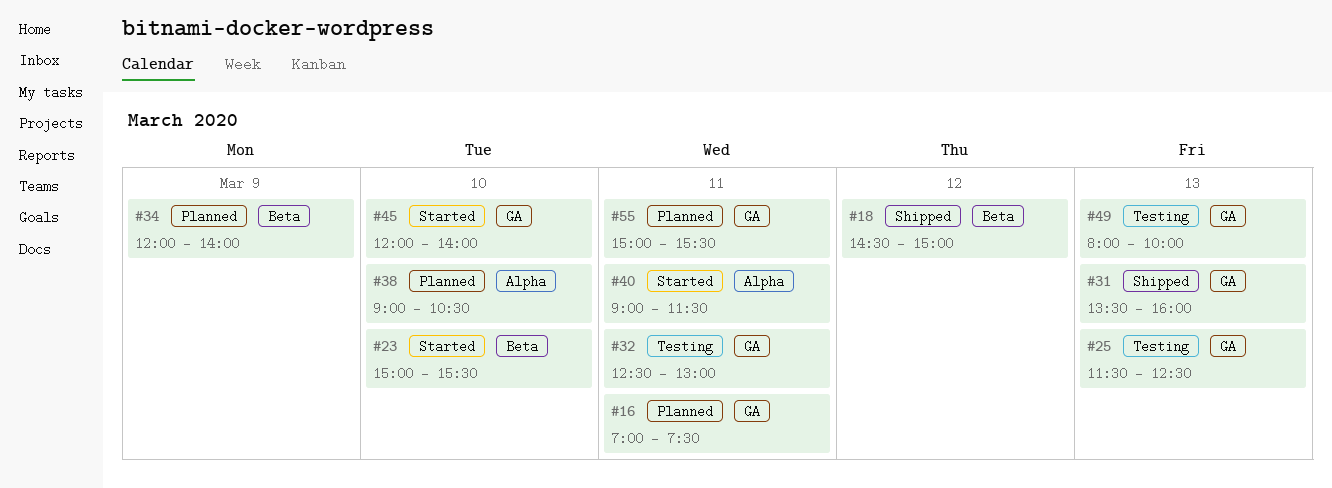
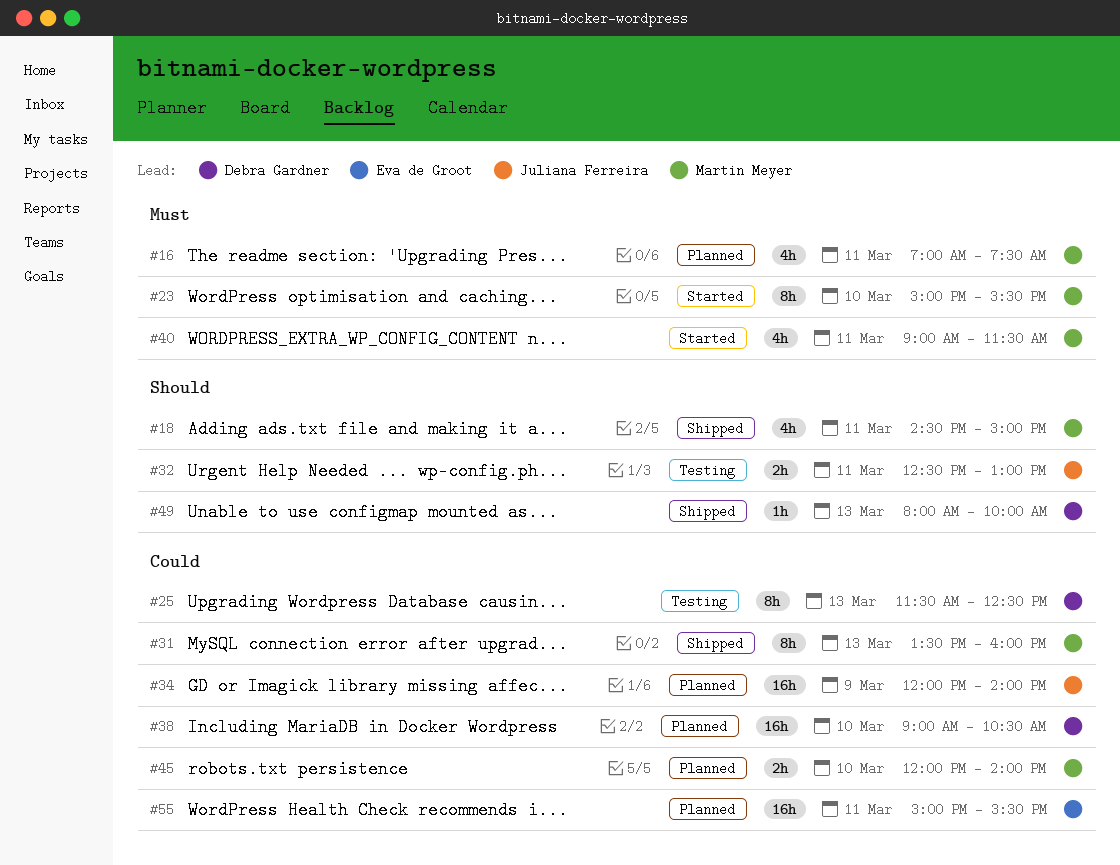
#18, day: Mar 12 -> Mar 11
#45, status: Started -> Planned
#49, status: Testing -> Shipped

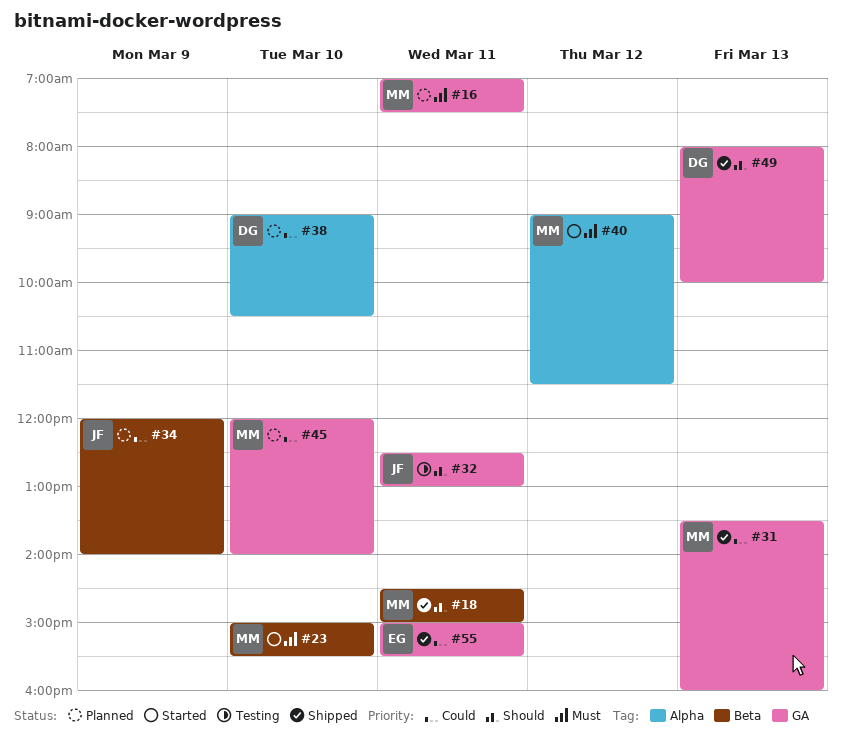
#25: present -> none
#40, day: Mar 11 -> Mar 12
#55, status: Planned -> Shipped

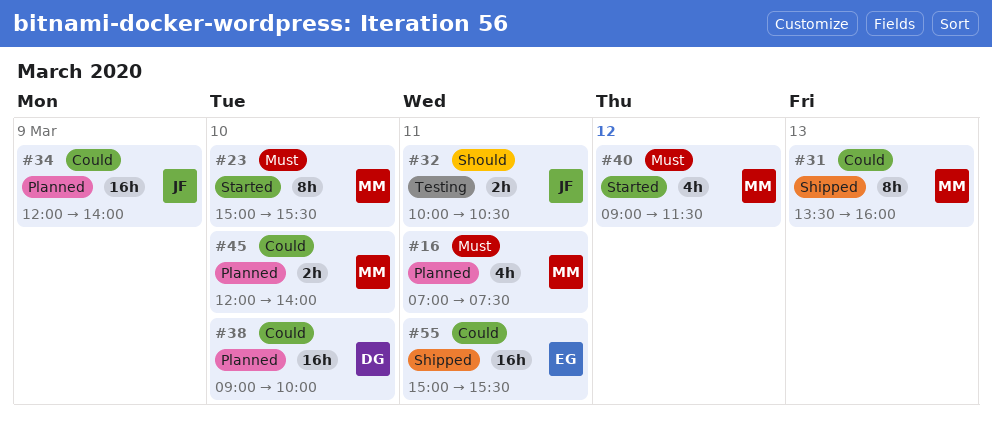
#18: present -> none
#32, begins: 12:30 -> 10:00
#32, ends: 13:00 -> 10:30
#38, ends: 10:30 -> 10:00
#49: present -> none

